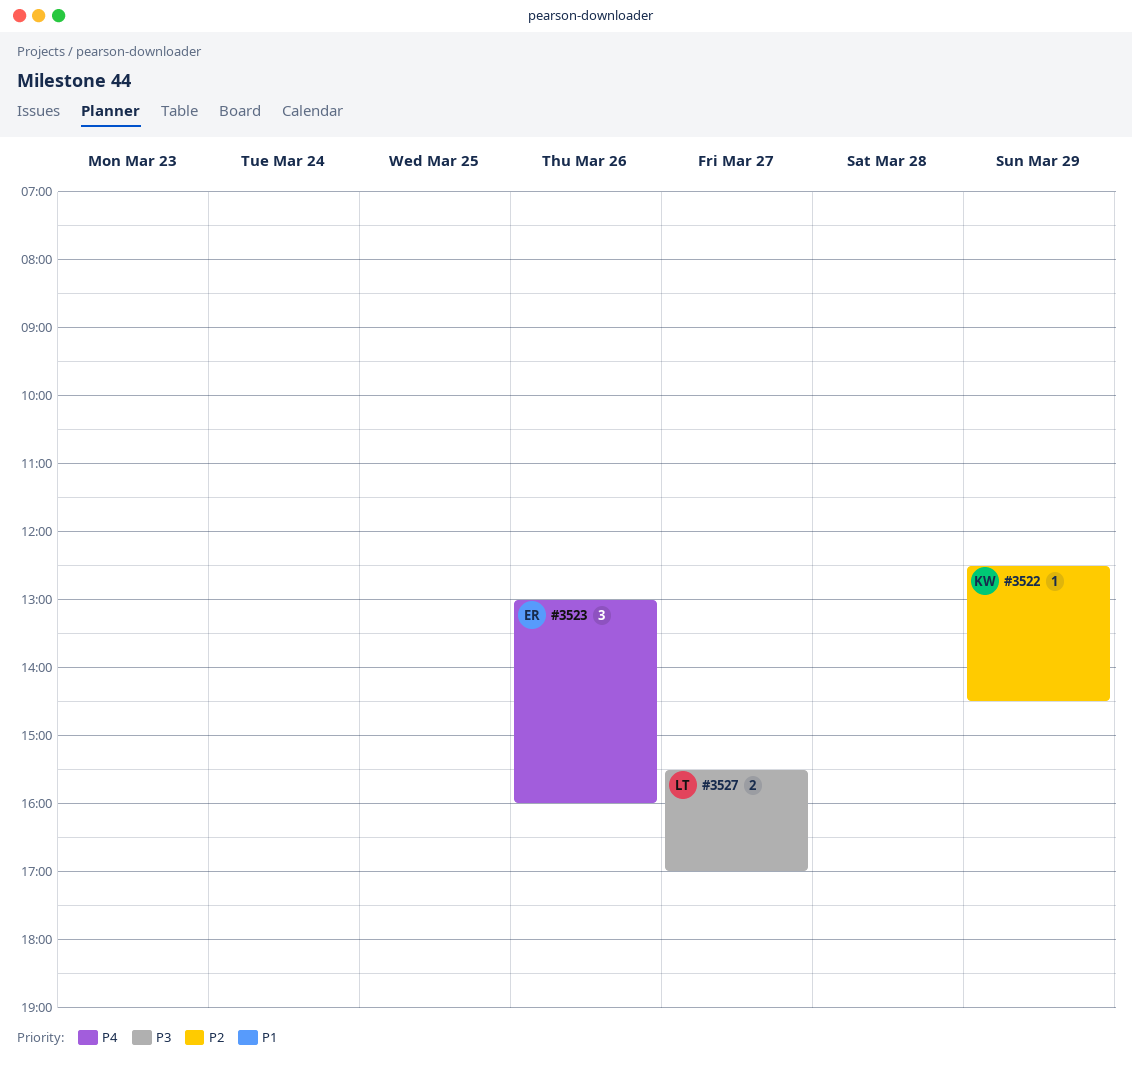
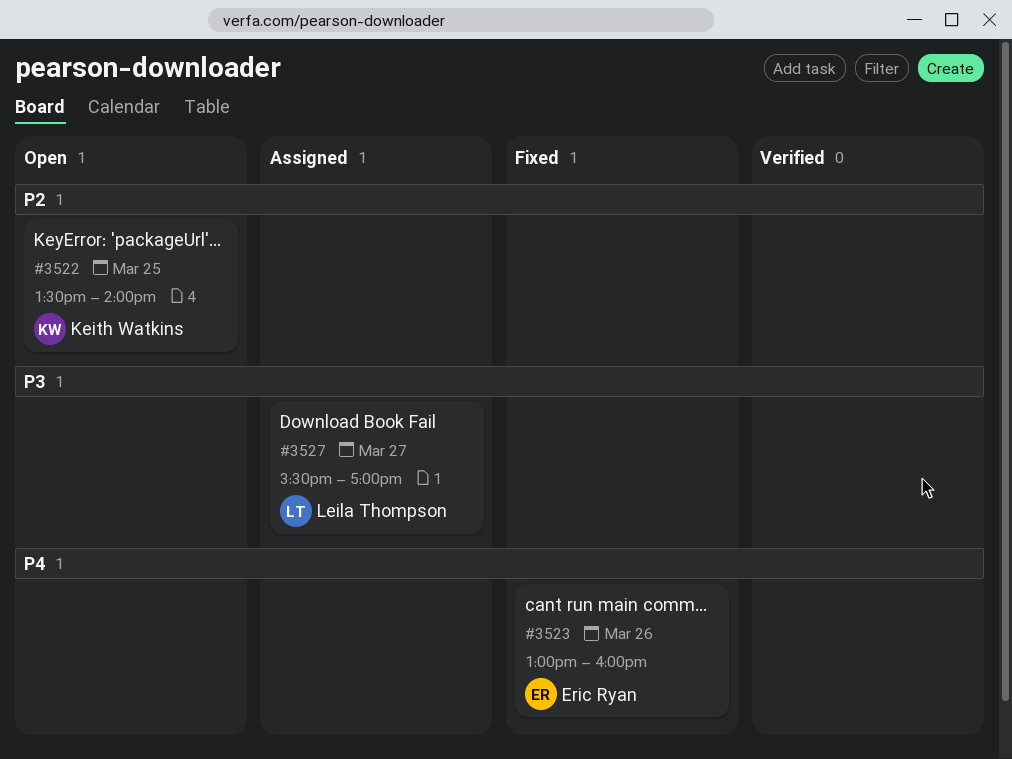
#3522, day: Mar 29 -> Mar 25
#3522, begins: 12:30 -> 13:30
#3522, ends: 14:30 -> 14:00

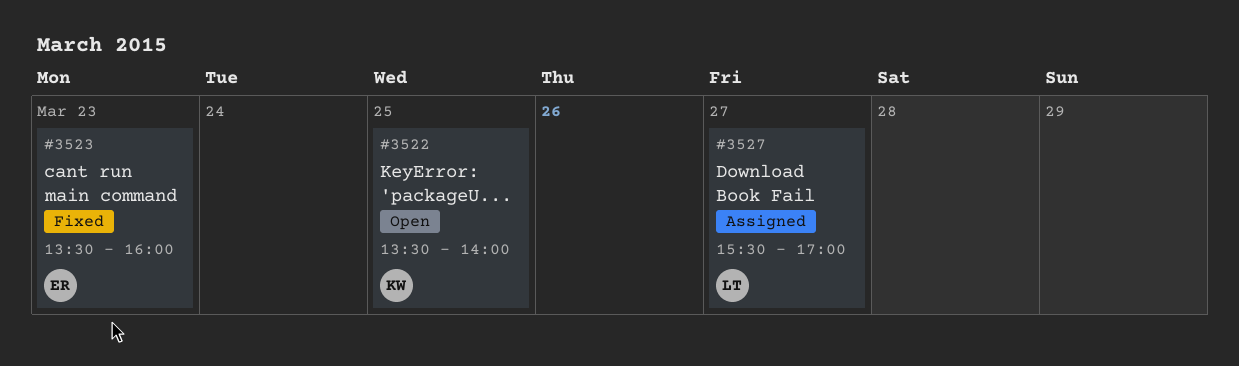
#3523, day: Mar 26 -> Mar 23
#3523, begins: 13:00 -> 13:30

